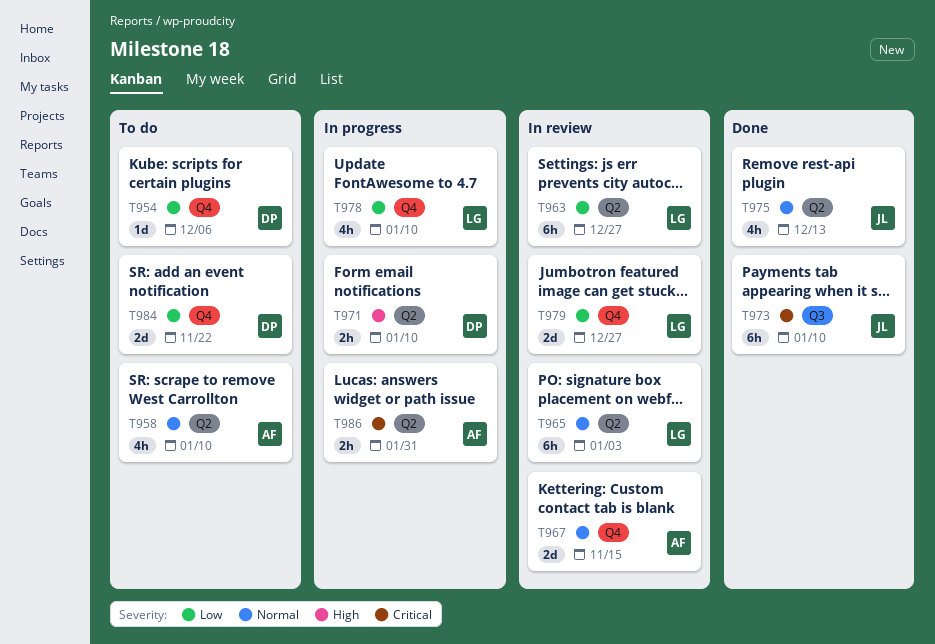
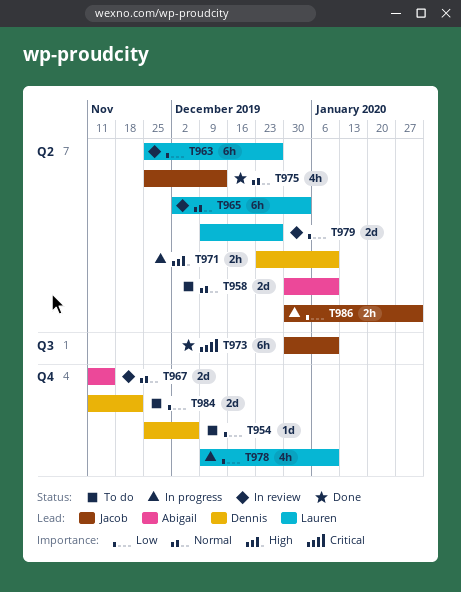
T958, estimate: 4h -> 2d
T979, label: Q4 -> Q2
T986, owner: Abigail -> Jacob
T986, priority: Critical -> Low

